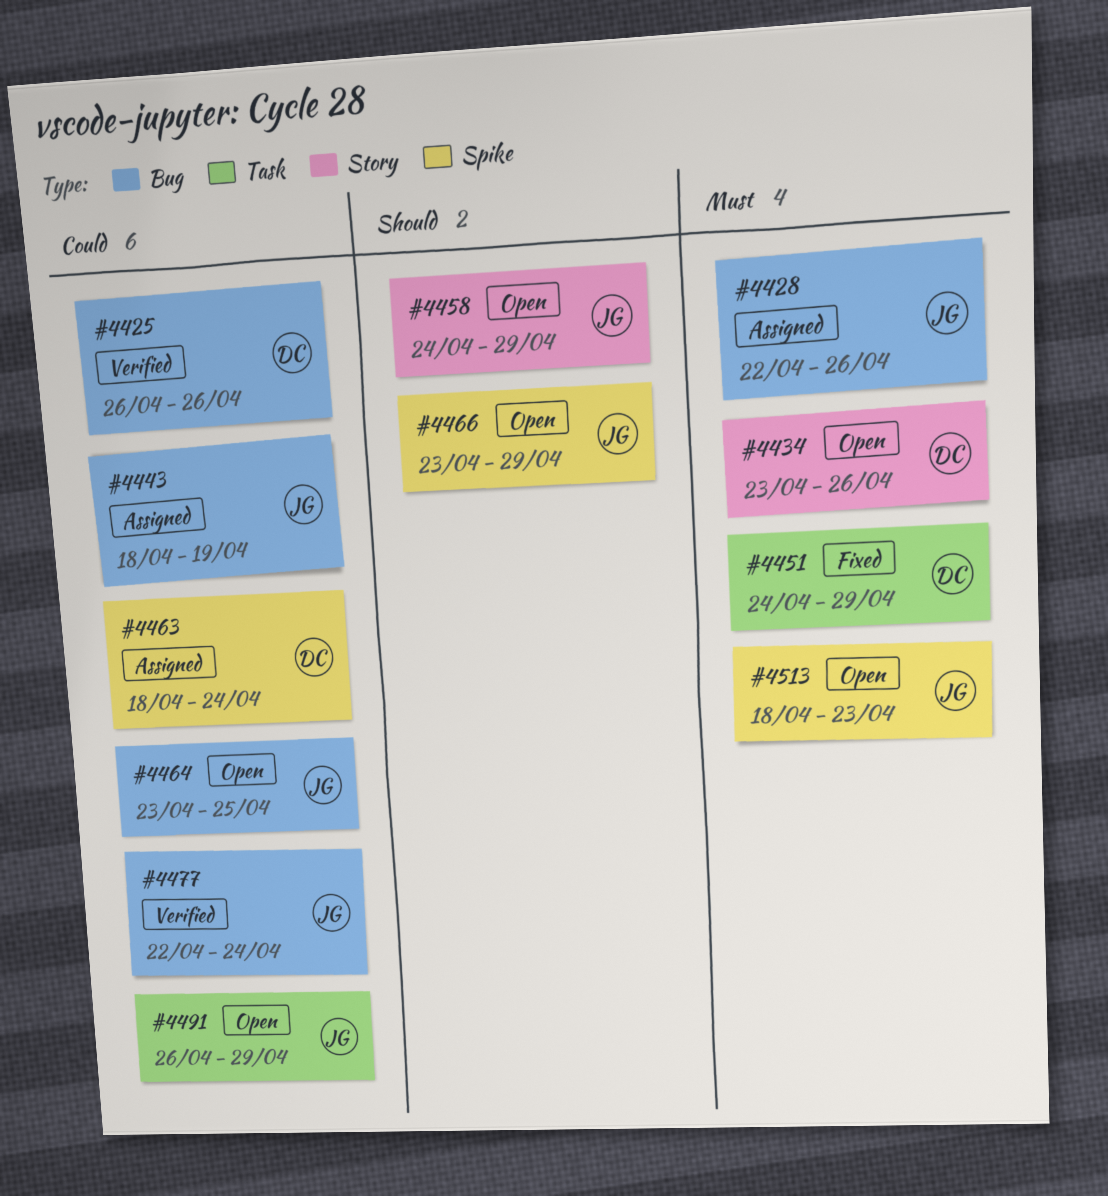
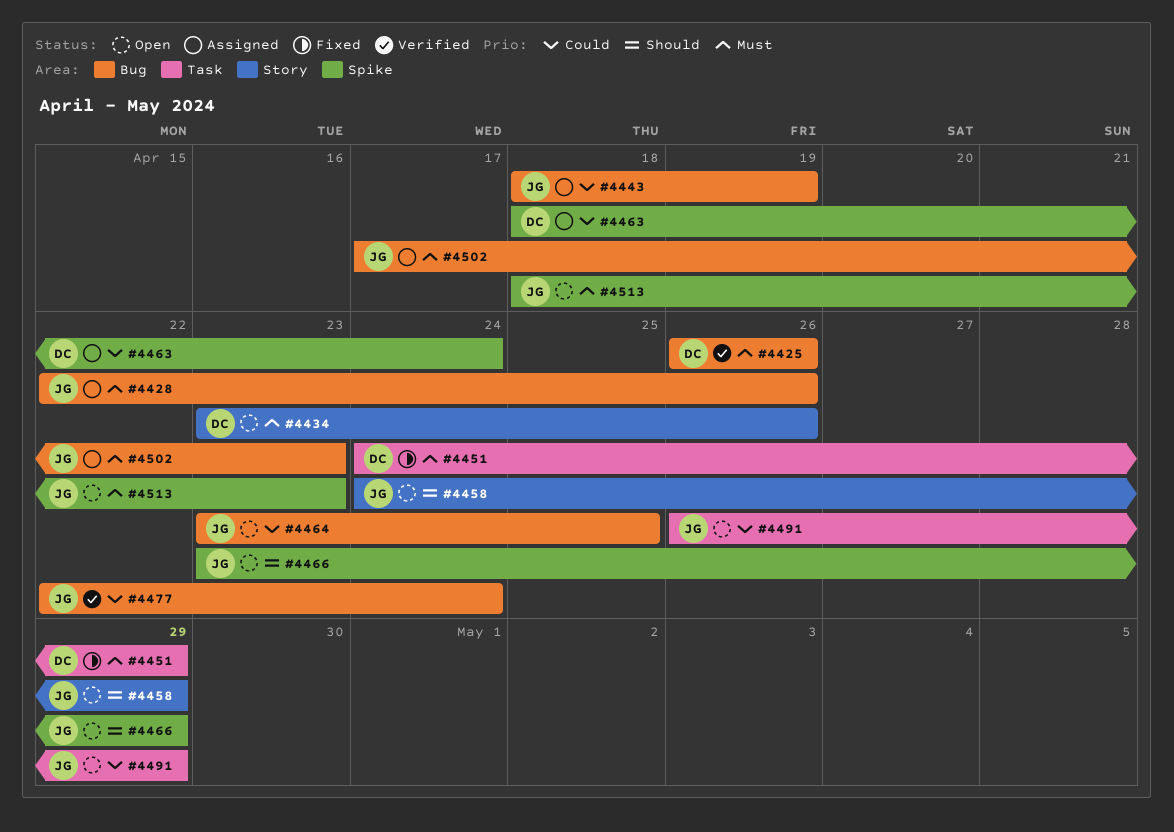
#4425, priority: Could -> Must
#4502: none -> present

